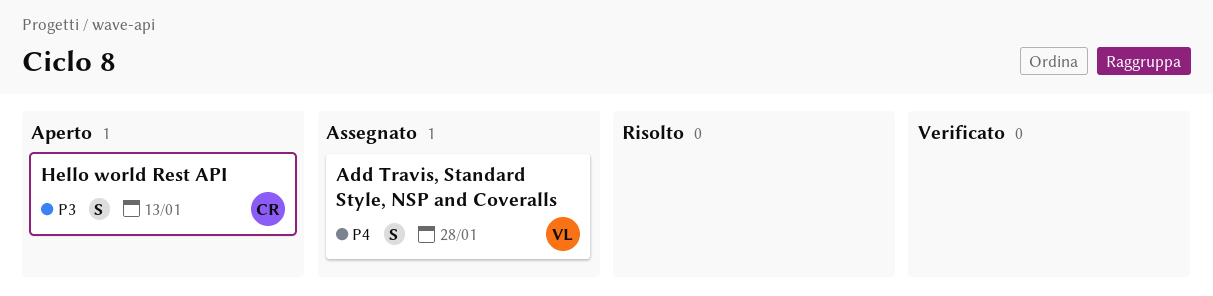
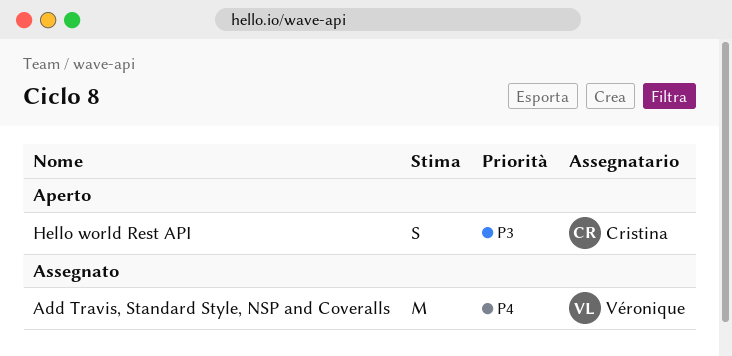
Add Travis, Standard Style, NSP and Coveralls, estimate: S -> M

